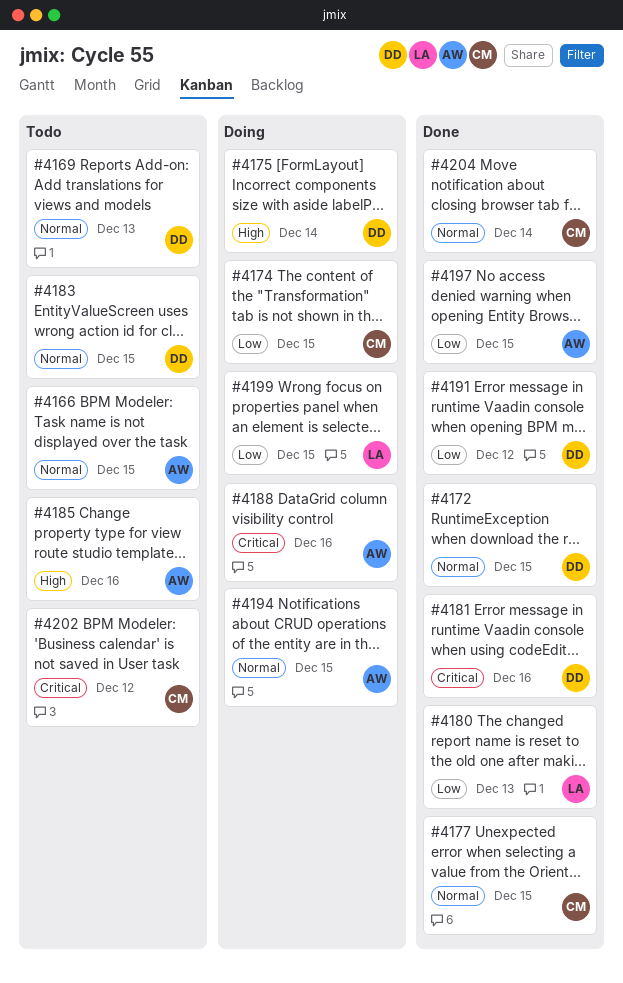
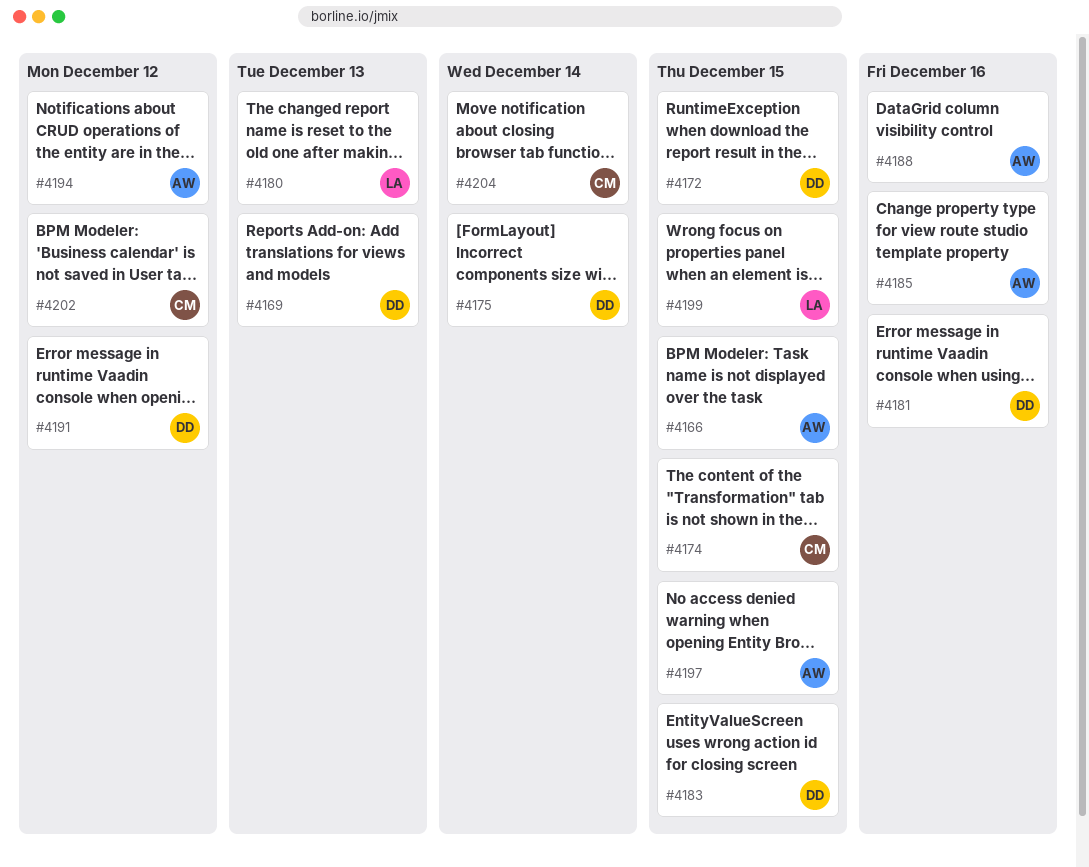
#4177: present -> none
#4194, due: Dec 15 -> Dec 12

